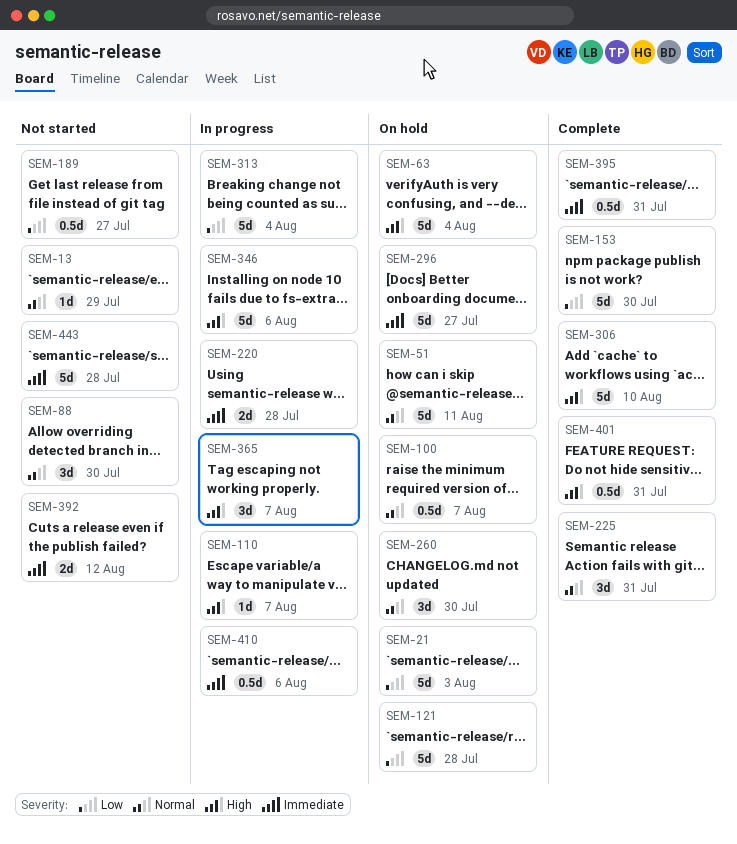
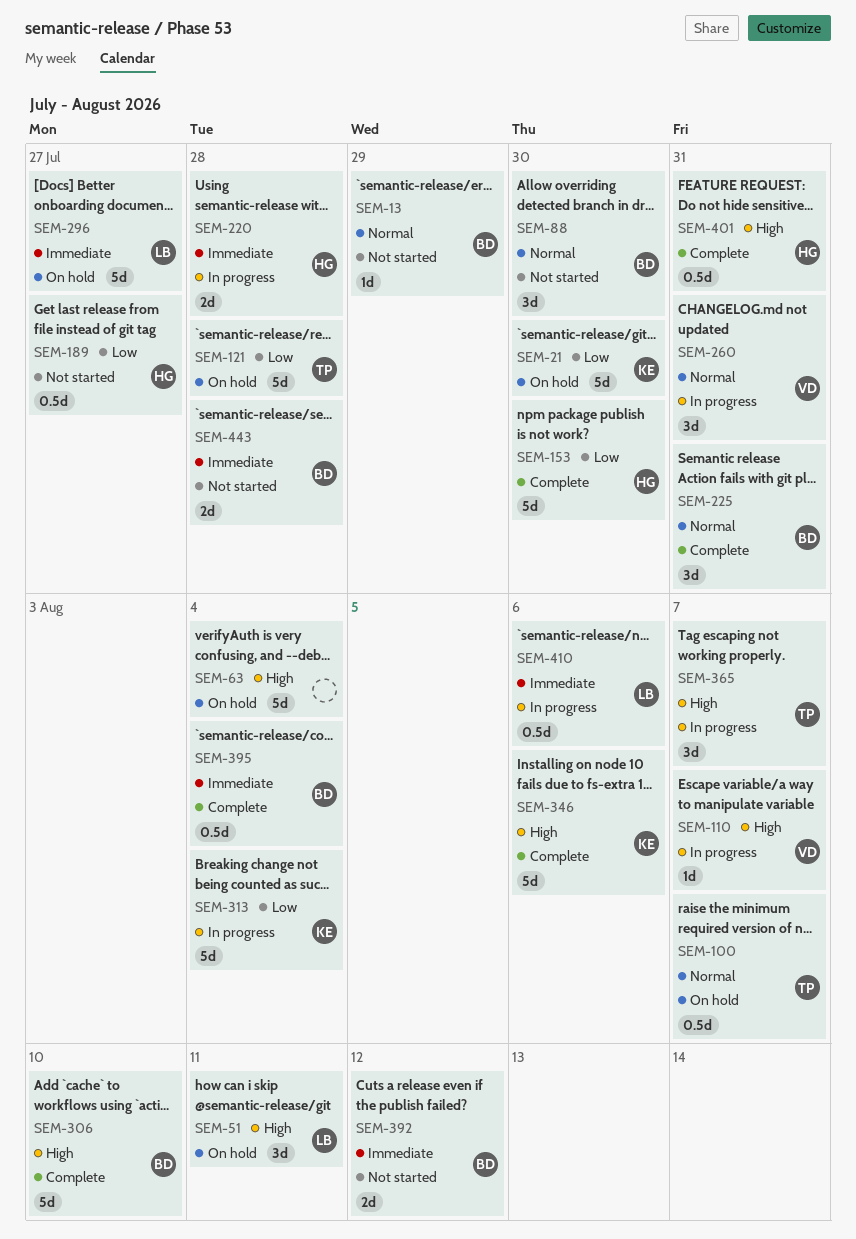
SEM-21, due: Aug 3 -> Jul 30
SEM-51, priority: Normal -> High
SEM-51, estimate: 5d -> 3d
SEM-260, status: On hold -> In progress
SEM-260, due: Jul 30 -> Jul 31
SEM-346, status: In progress -> Complete
SEM-395, due: Jul 31 -> Aug 4
SEM-443, estimate: 5d -> 2d

